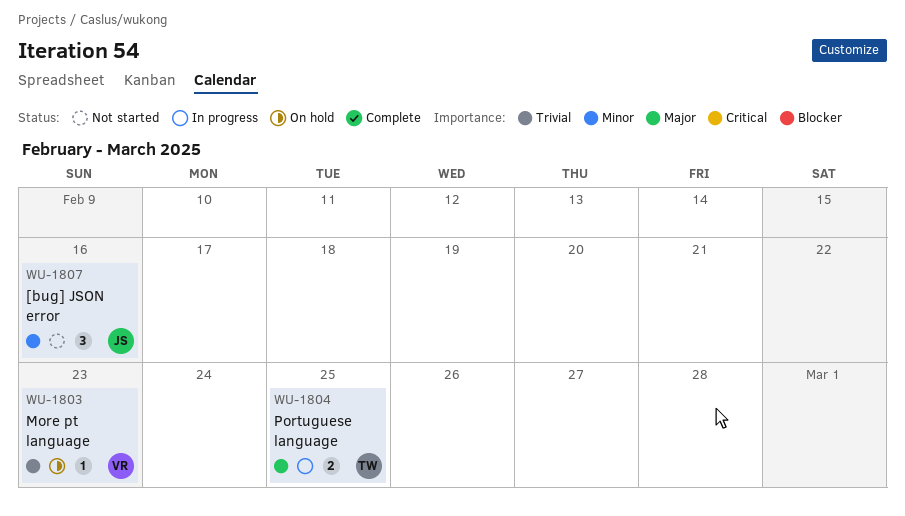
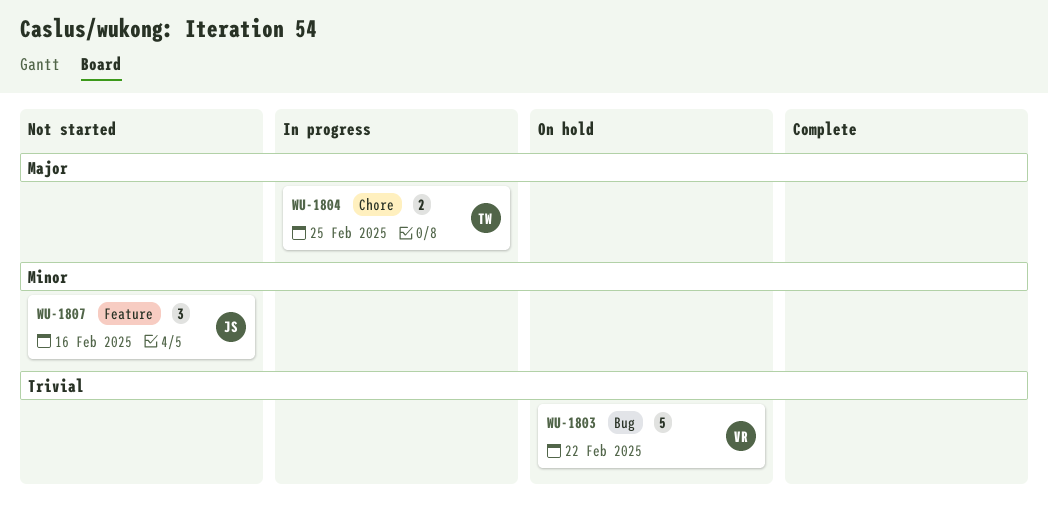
WU-1803, estimate: 1 -> 5
WU-1803, due: Feb 23 -> Feb 22

